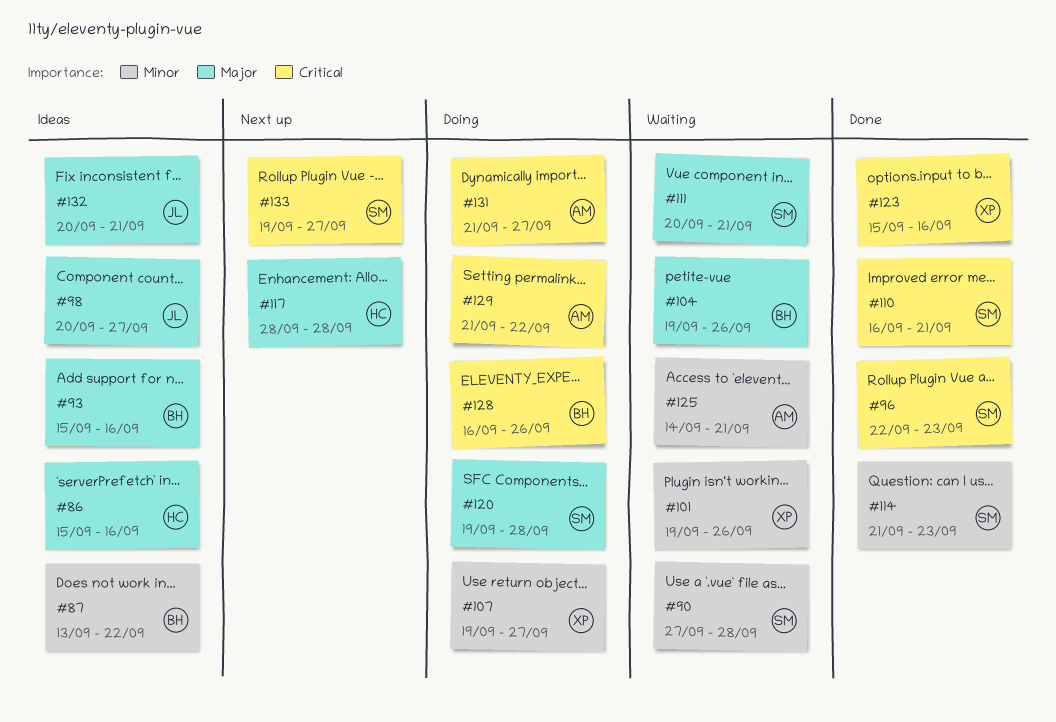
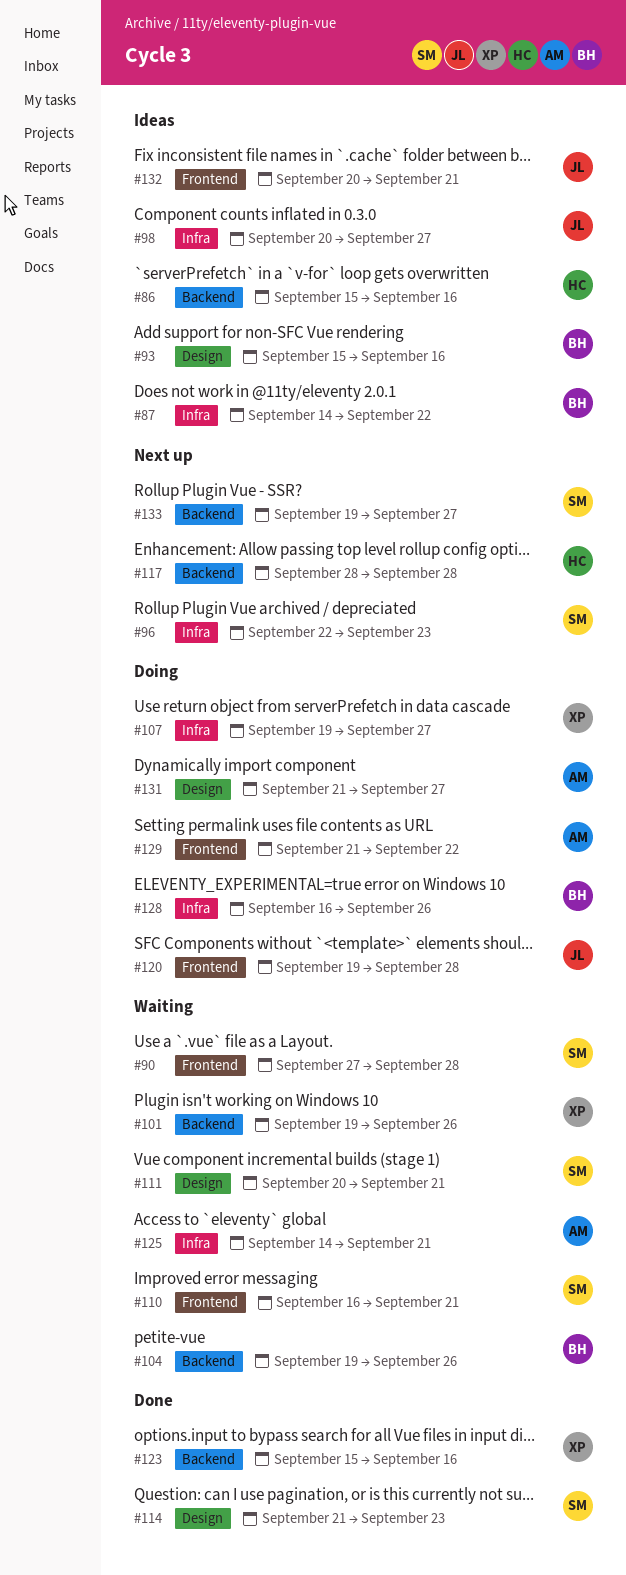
#87, start: Sep 13 -> Sep 14
#96, status: Done -> Next up
#110, status: Done -> Waiting
#120, owner: SM -> JL

